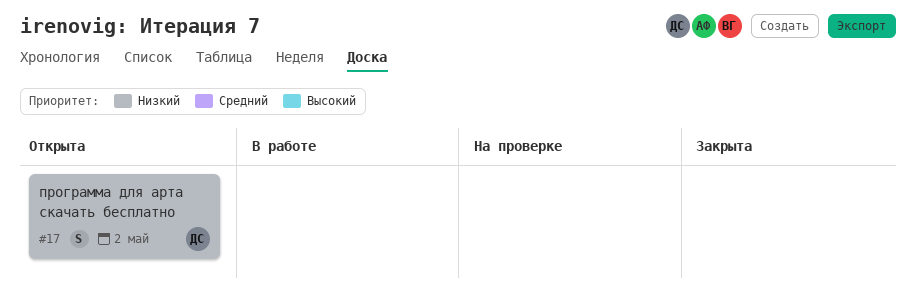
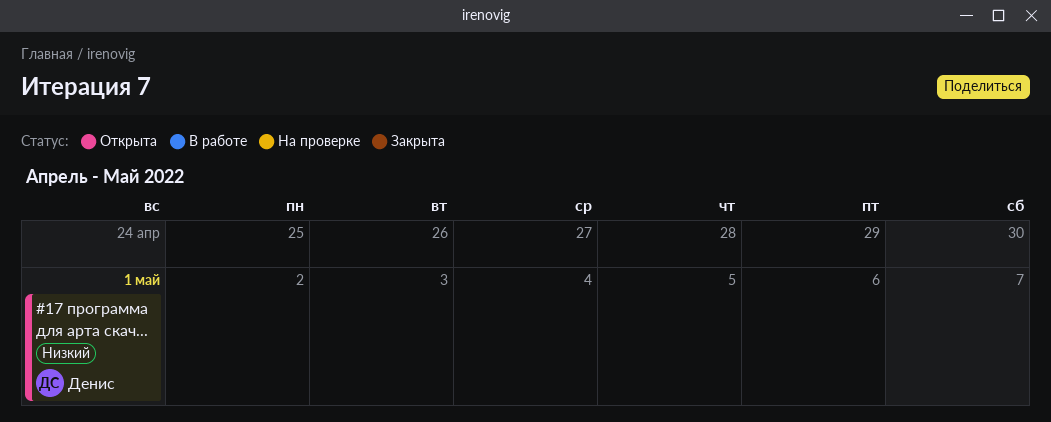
#17, due: May 2 -> May 1

